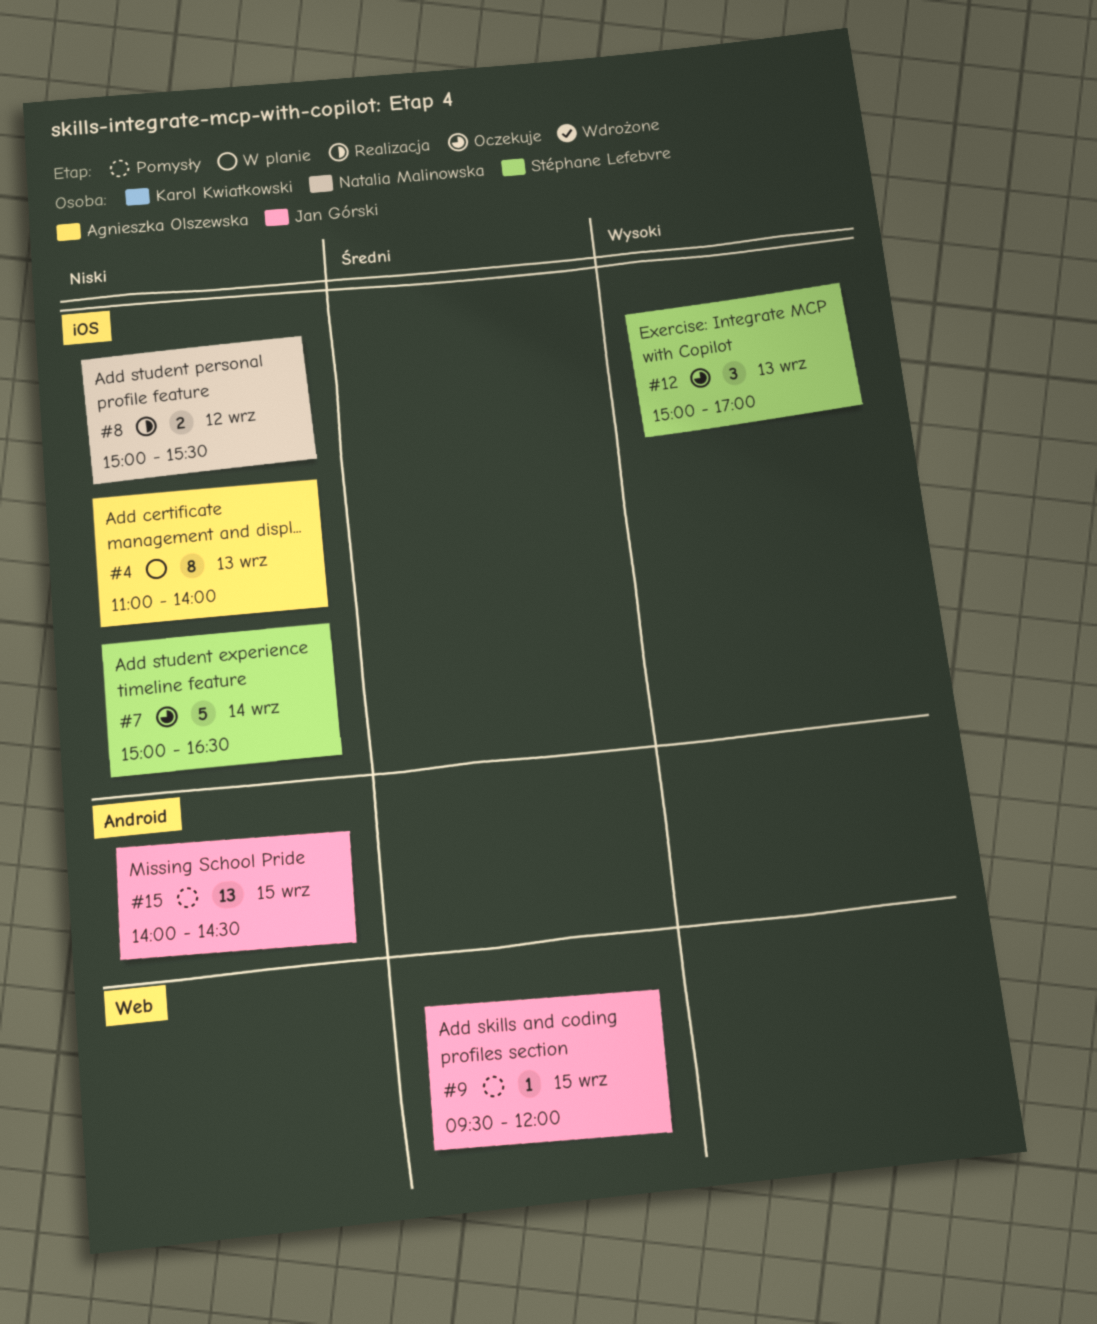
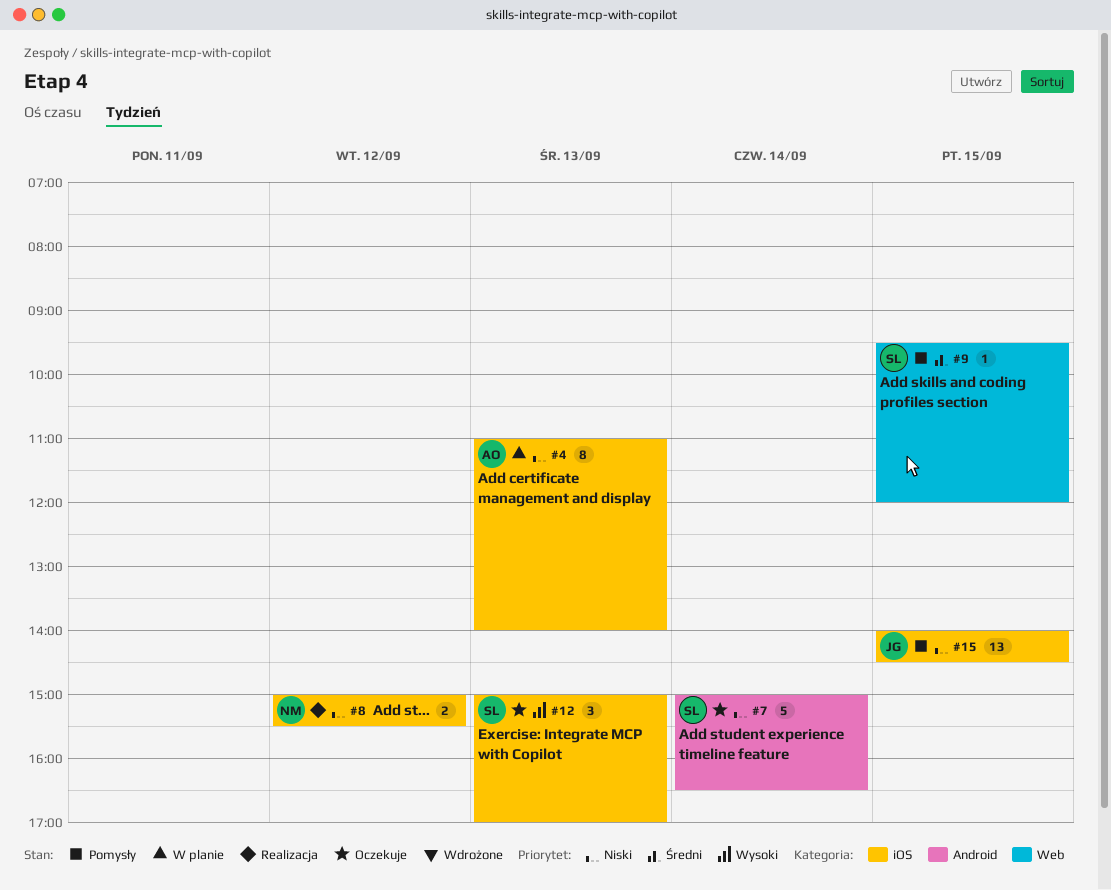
#7, label: iOS -> Android
#9, owner: Jan Górski -> Stéphane Lefebvre
#15, label: Android -> iOS

